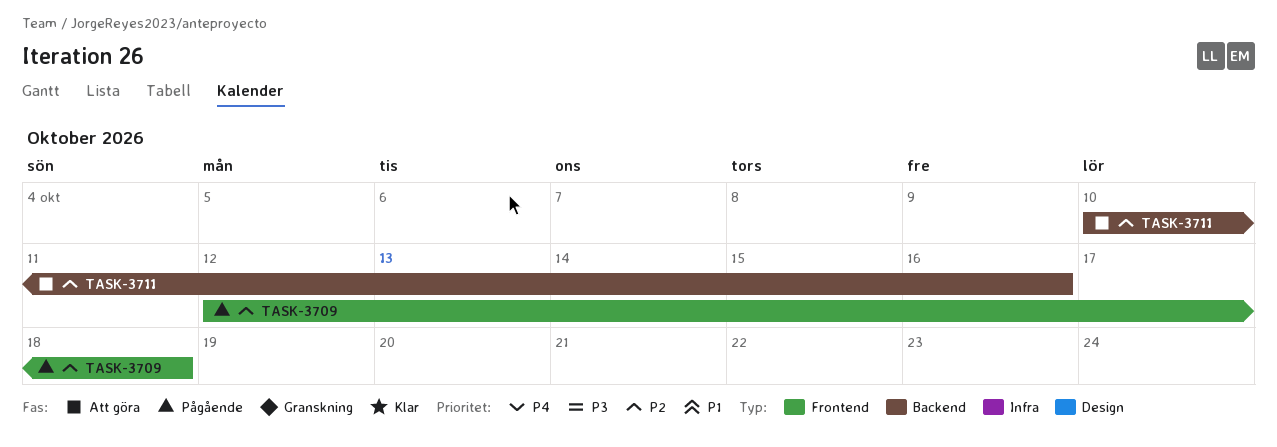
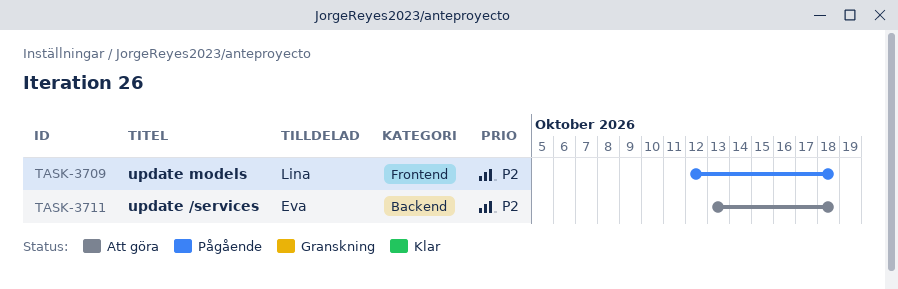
TASK-3711, start: Oct 10 -> Oct 13
TASK-3711, due: Oct 16 -> Oct 18

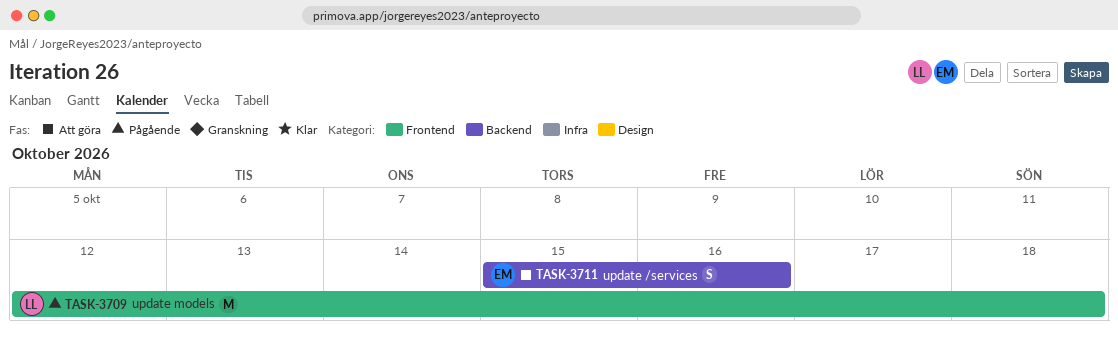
TASK-3711, start: Oct 13 -> Oct 15
TASK-3711, due: Oct 18 -> Oct 16

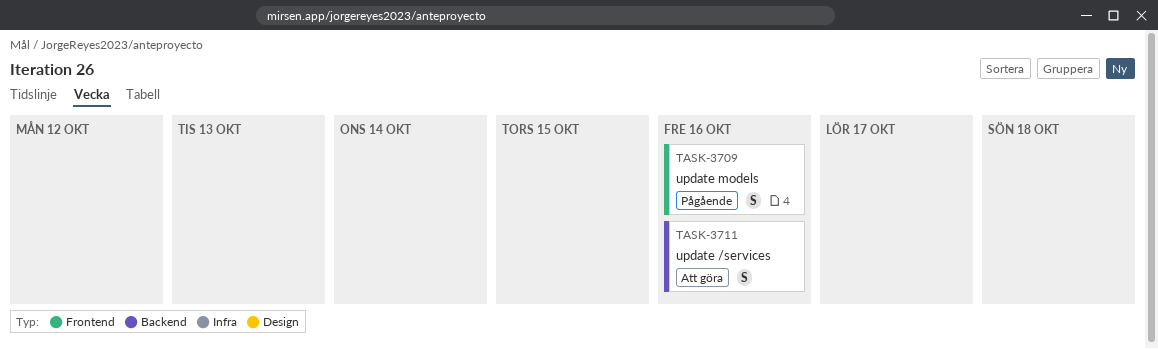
TASK-3709, estimate: M -> S
TASK-3709, due: Oct 18 -> Oct 16

